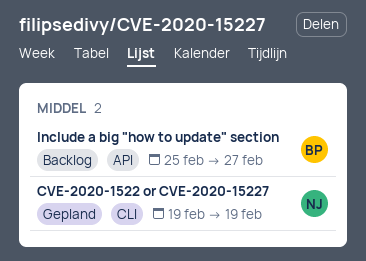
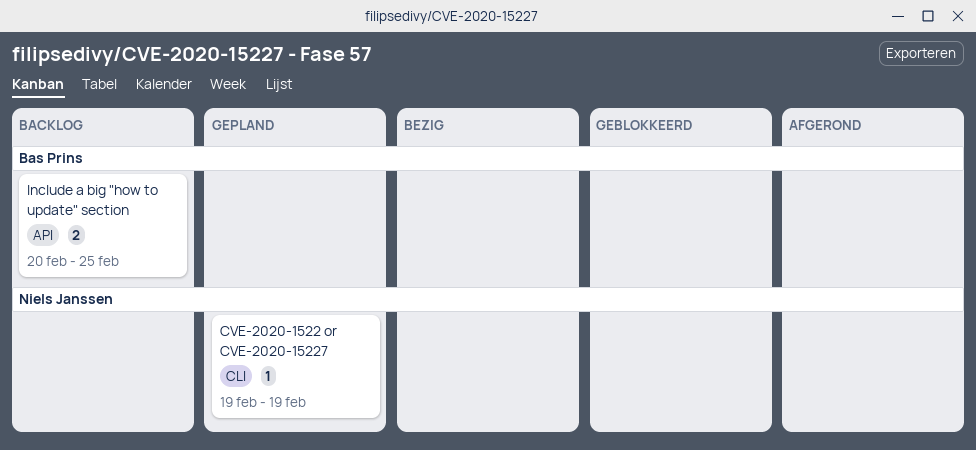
Include a big "how to update" section, start: Feb 25 -> Feb 20
Include a big "how to update" section, due: Feb 27 -> Feb 25

